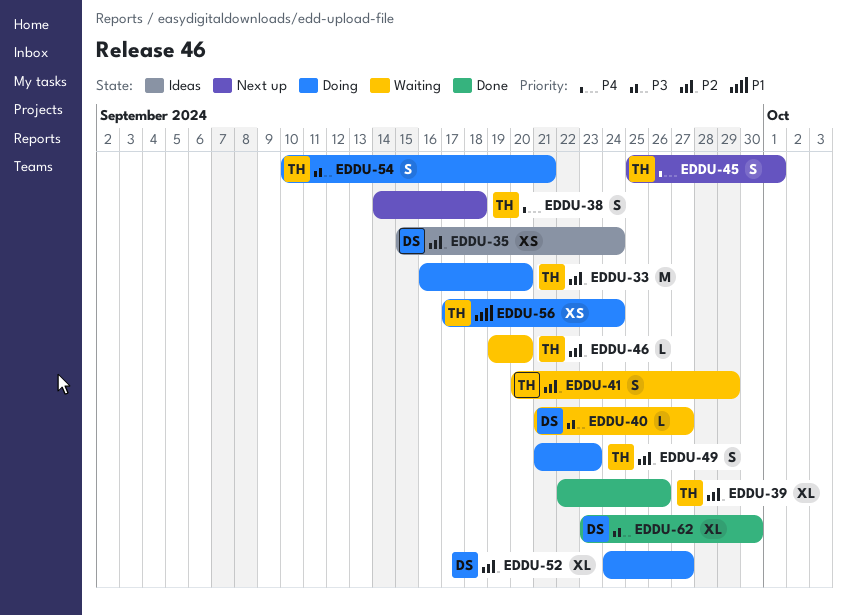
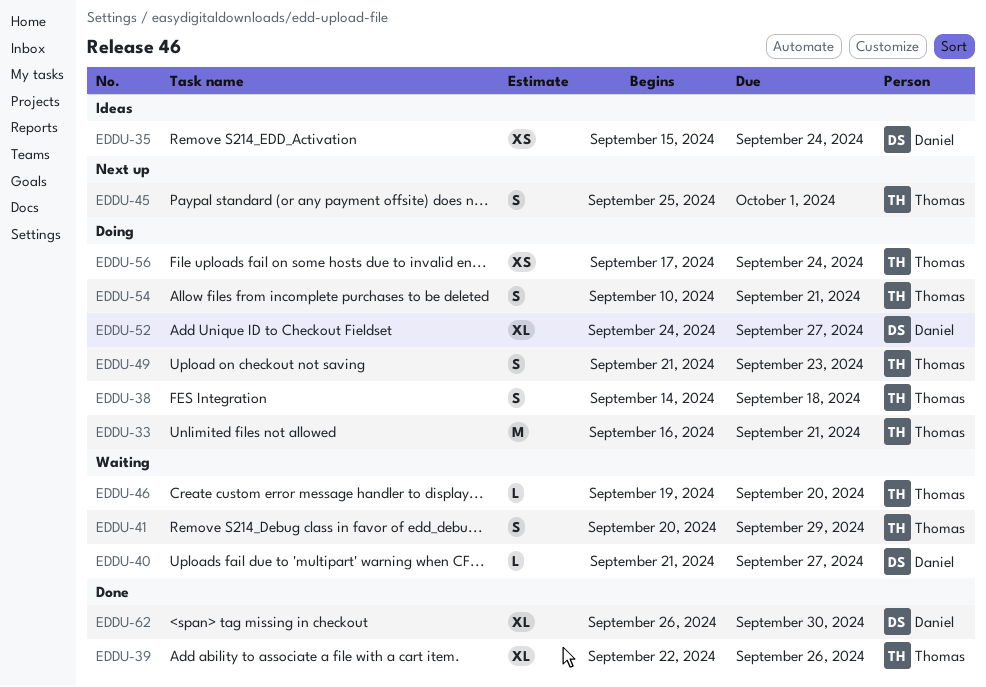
EDDU-33, due: Sep 20 -> Sep 21
EDDU-38, status: Next up -> Doing
EDDU-62, start: Sep 23 -> Sep 26

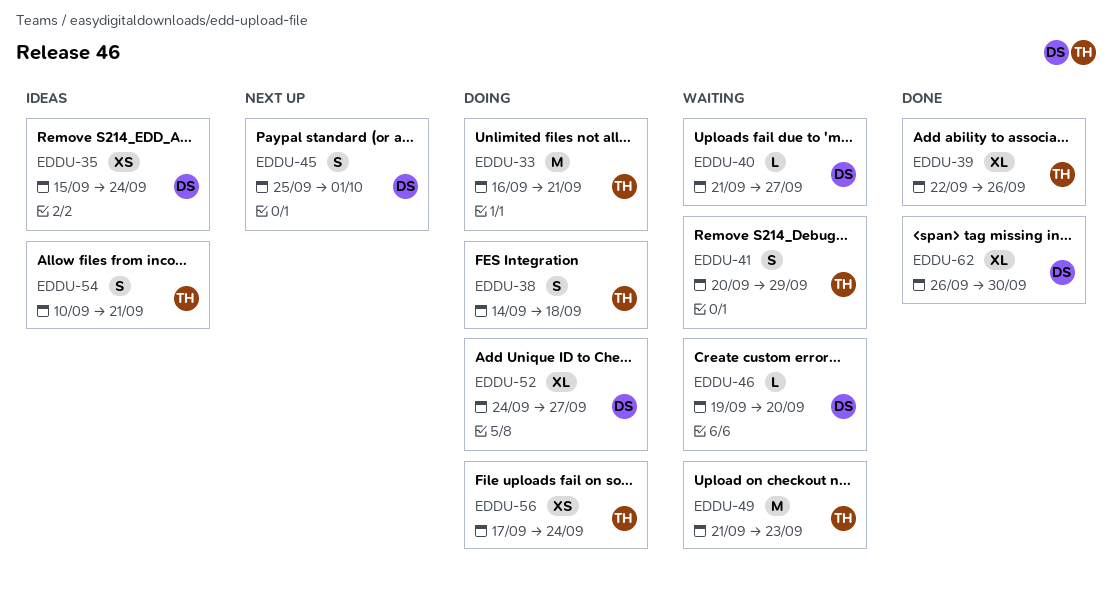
EDDU-45, owner: Thomas -> Daniel
EDDU-46, owner: Thomas -> Daniel
EDDU-49, status: Doing -> Waiting
EDDU-49, estimate: S -> M
EDDU-54, status: Doing -> Ideas

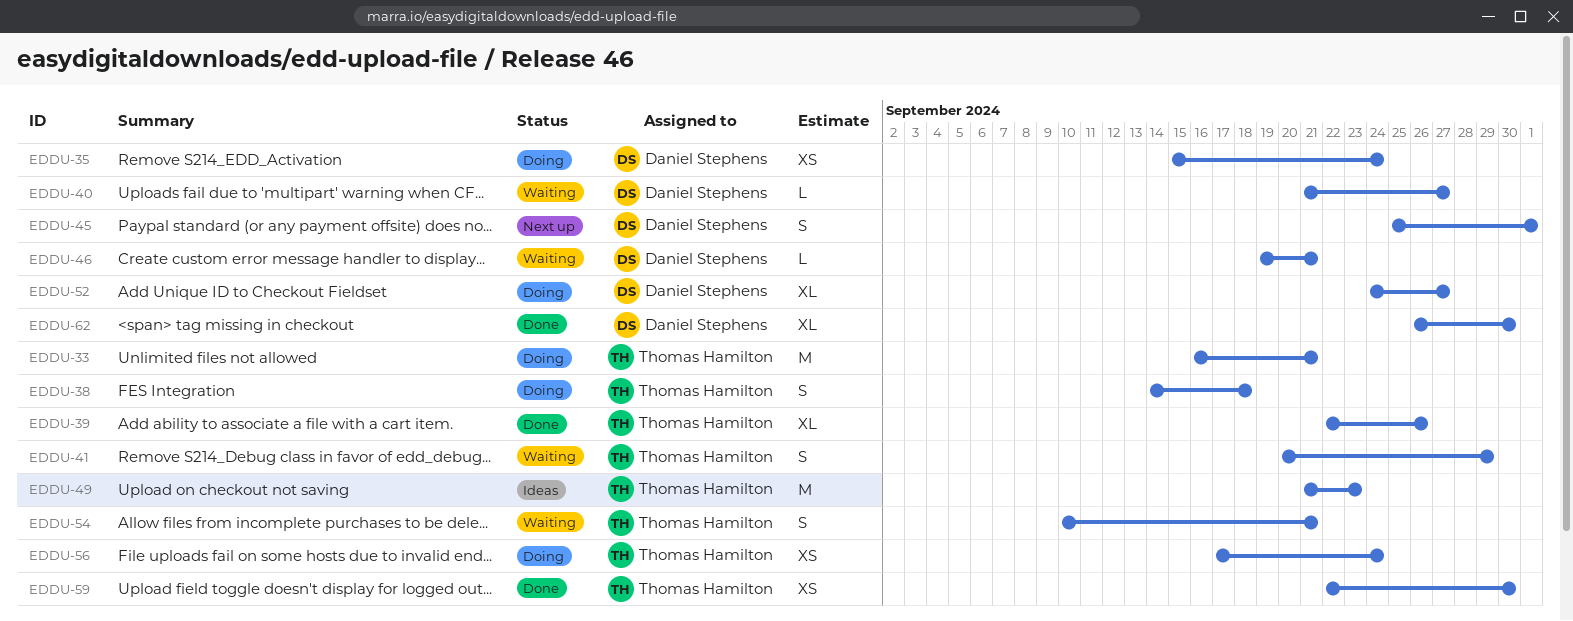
EDDU-35, status: Ideas -> Doing
EDDU-46, due: Sep 20 -> Sep 21
EDDU-49, status: Waiting -> Ideas
EDDU-54, status: Ideas -> Waiting
EDDU-59: none -> present

